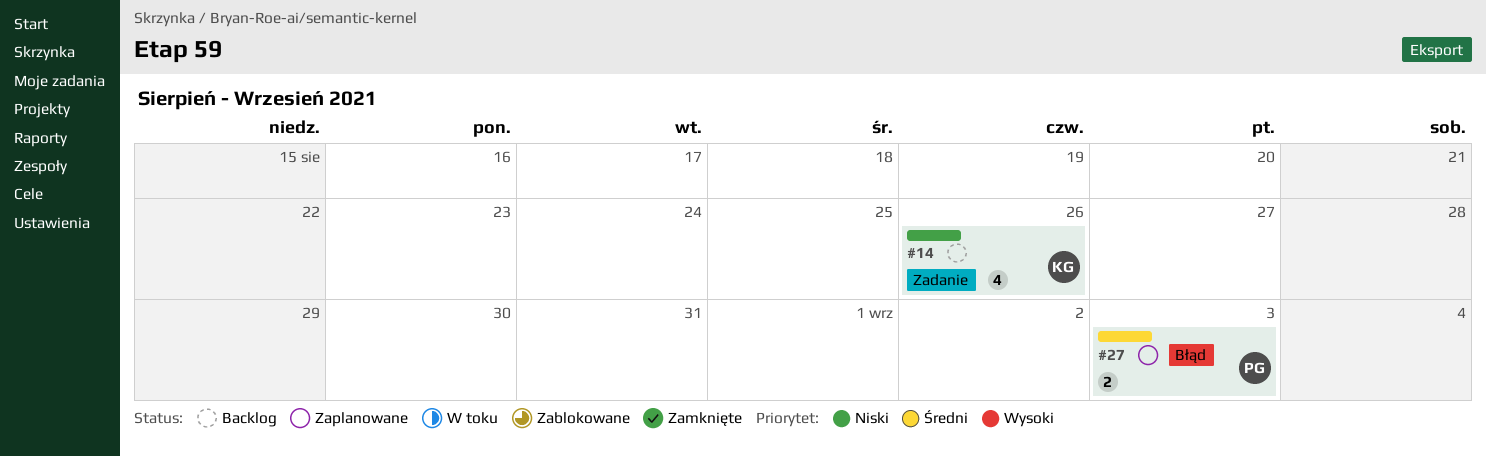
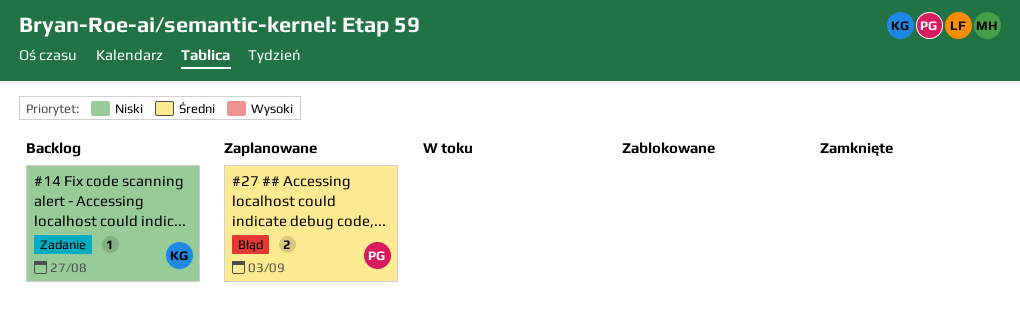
#14, estimate: 4 -> 1
#14, due: Aug 26 -> Aug 27

